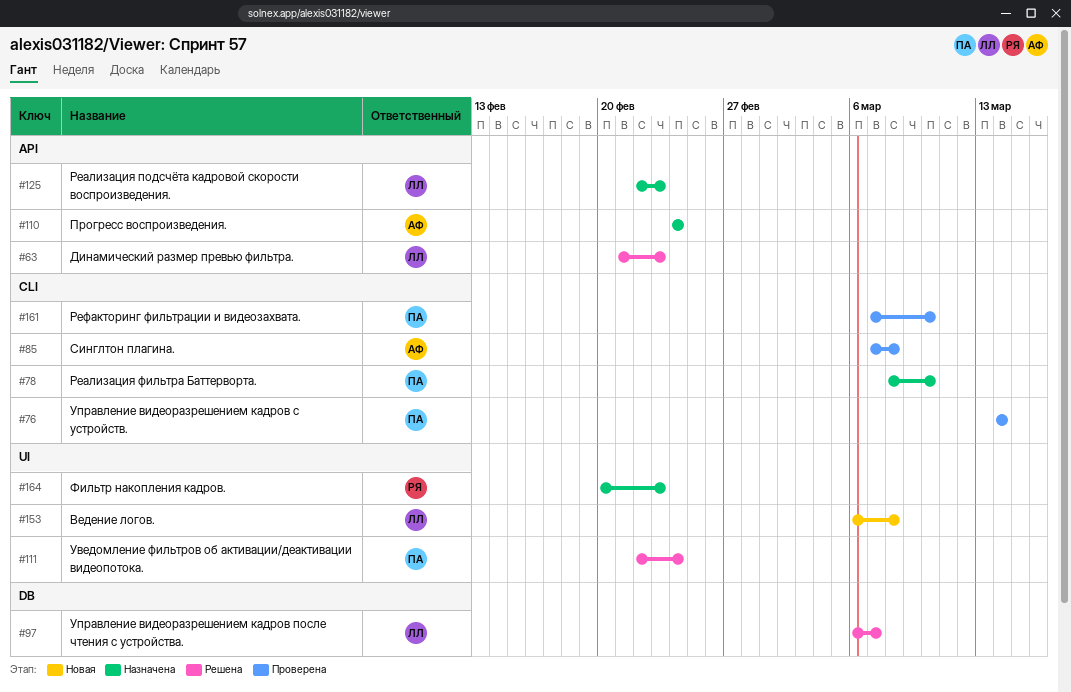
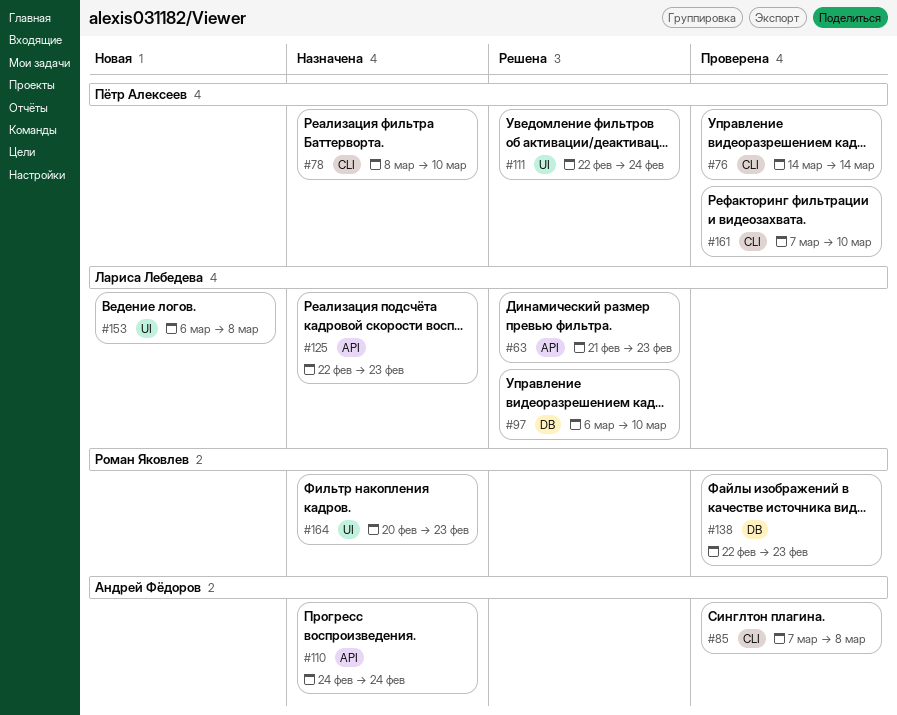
#97, due: Mar 7 -> Mar 10
#138: none -> present

